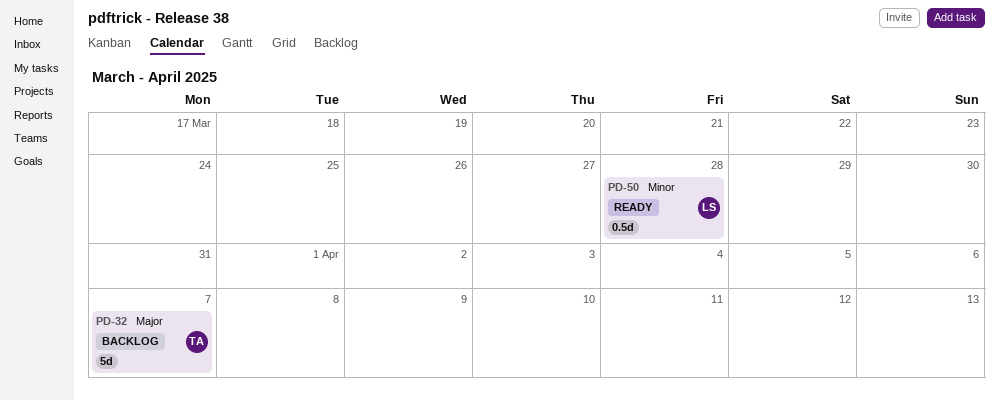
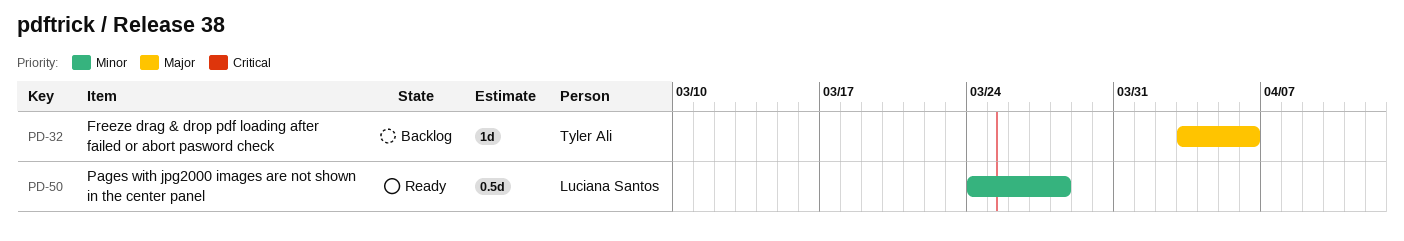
PD-32, estimate: 5d -> 1d
PD-32, due: Apr 7 -> Apr 6

